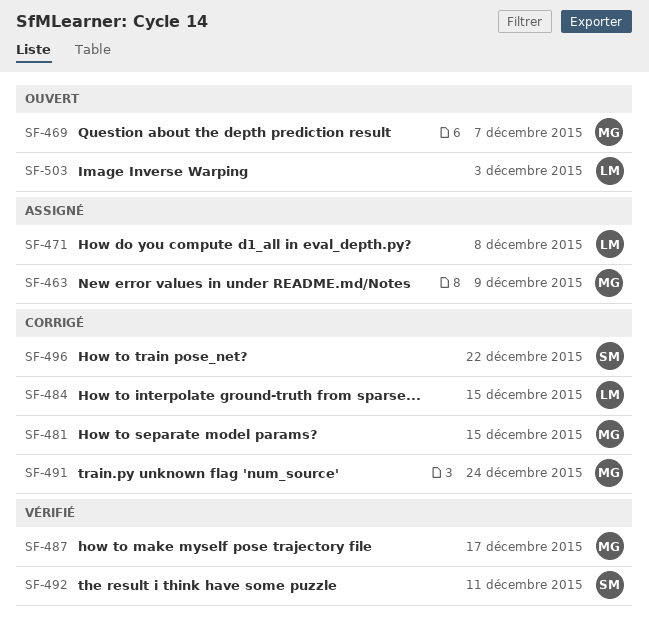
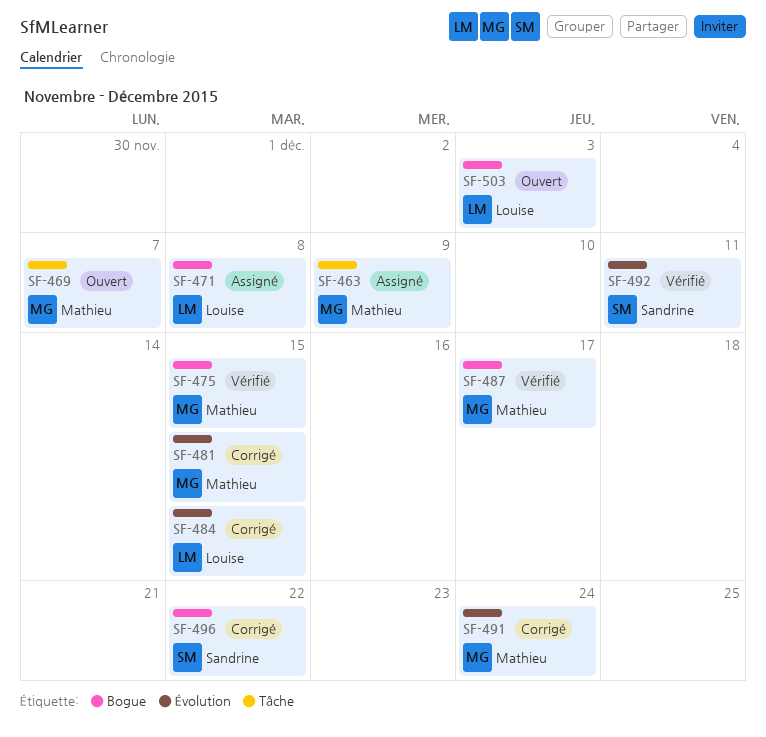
SF-475: none -> present

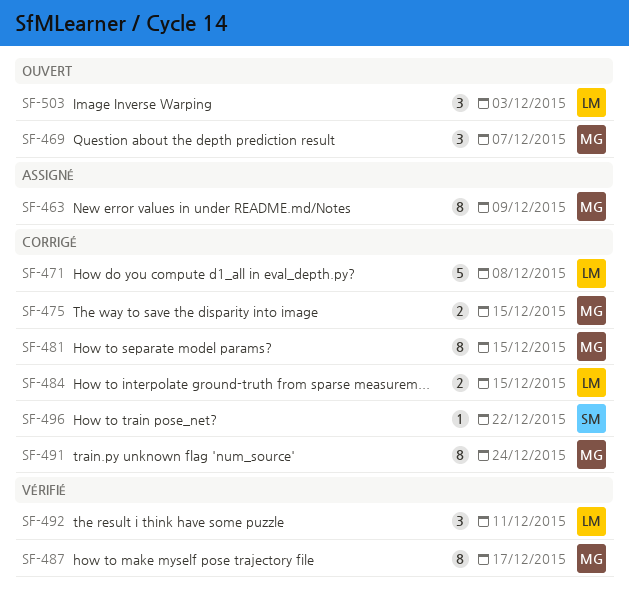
SF-471, status: Assigné -> Corrigé
SF-475, status: Vérifié -> Corrigé
SF-492, owner: Sandrine -> Louise

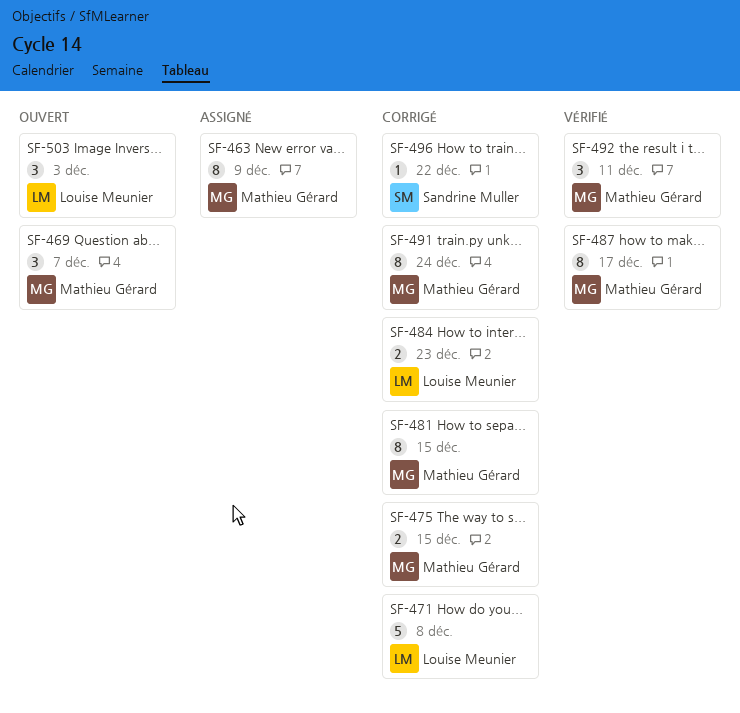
SF-484, due: Dec 15 -> Dec 23
SF-492, owner: Louise Meunier -> Mathieu Gérard

